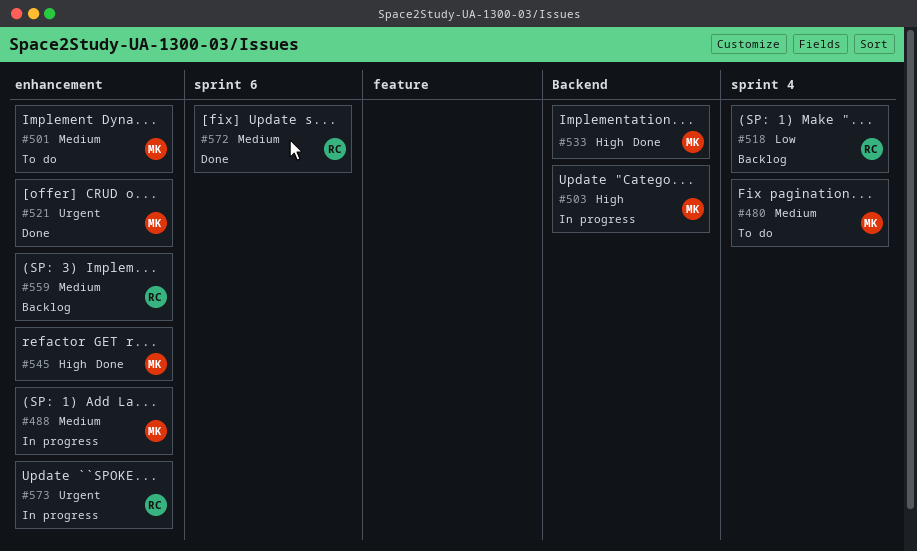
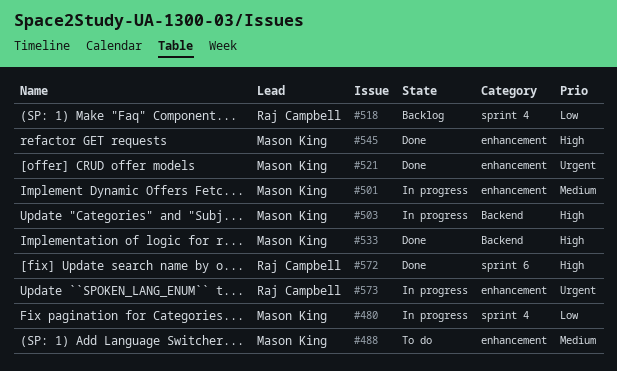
#480, status: To do -> In progress
#480, priority: Medium -> Low
#488, status: In progress -> To do
#501, status: To do -> In progress
#559: present -> none
#572, priority: Medium -> High

